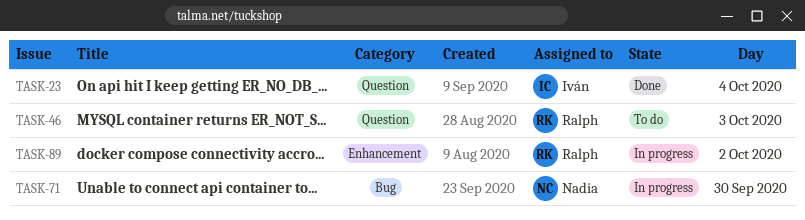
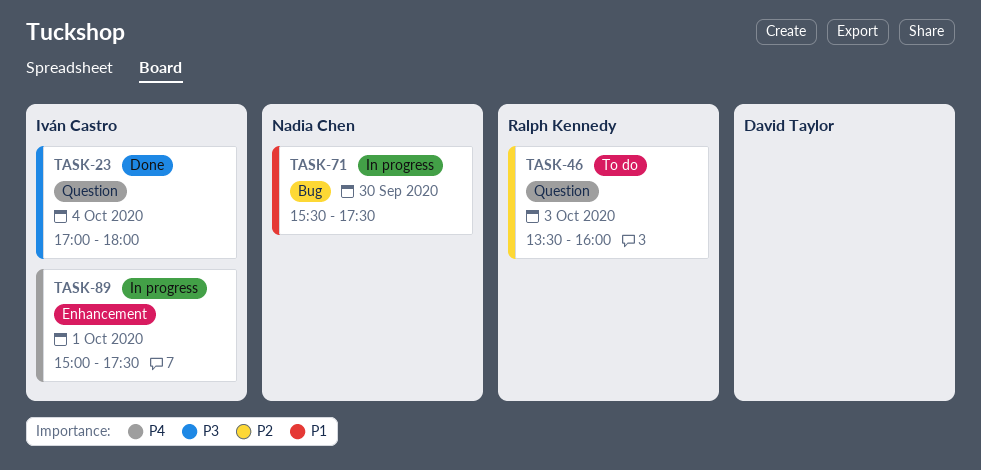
TASK-89, owner: Ralph Kennedy -> Iván Castro
TASK-89, day: Oct 2 -> Oct 1

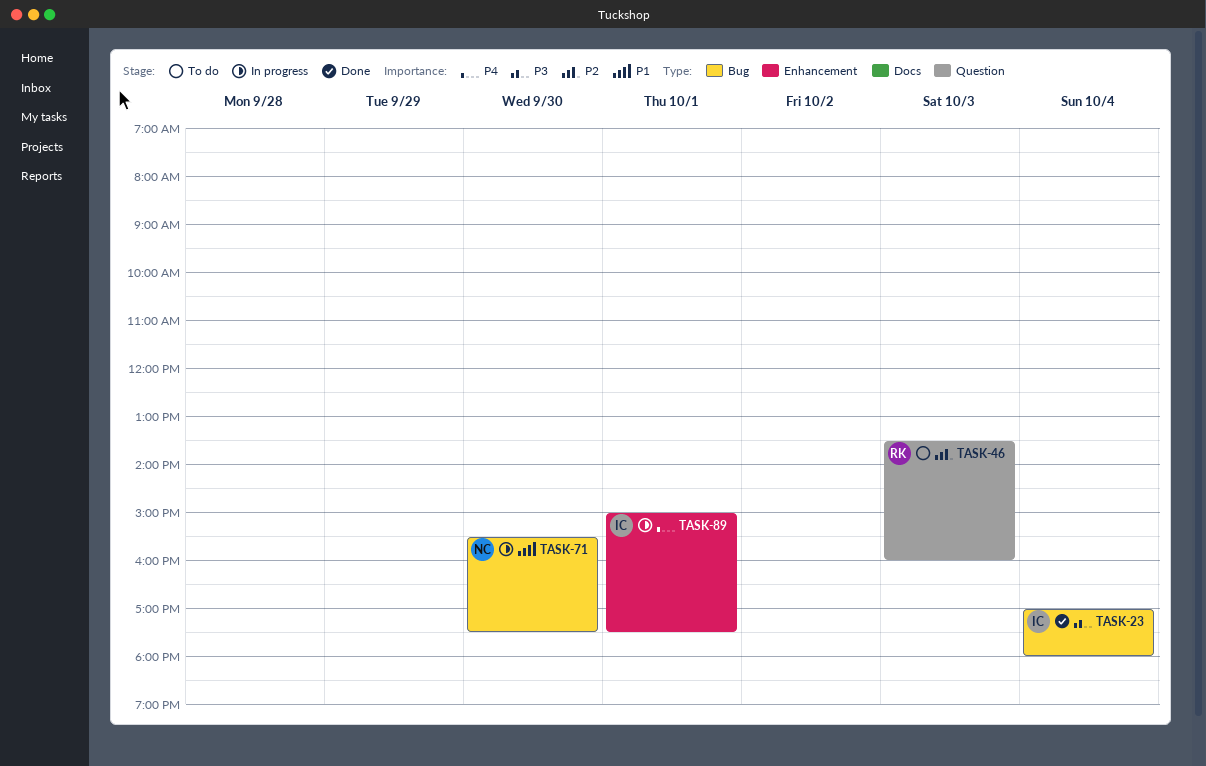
TASK-23, label: Question -> Bug

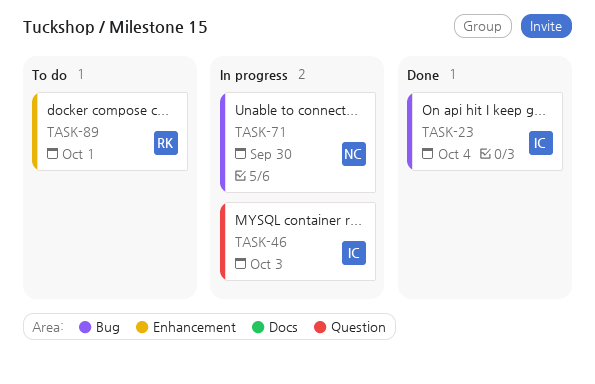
TASK-46, status: To do -> In progress
TASK-46, owner: RK -> IC
TASK-89, status: In progress -> To do
TASK-89, owner: IC -> RK

